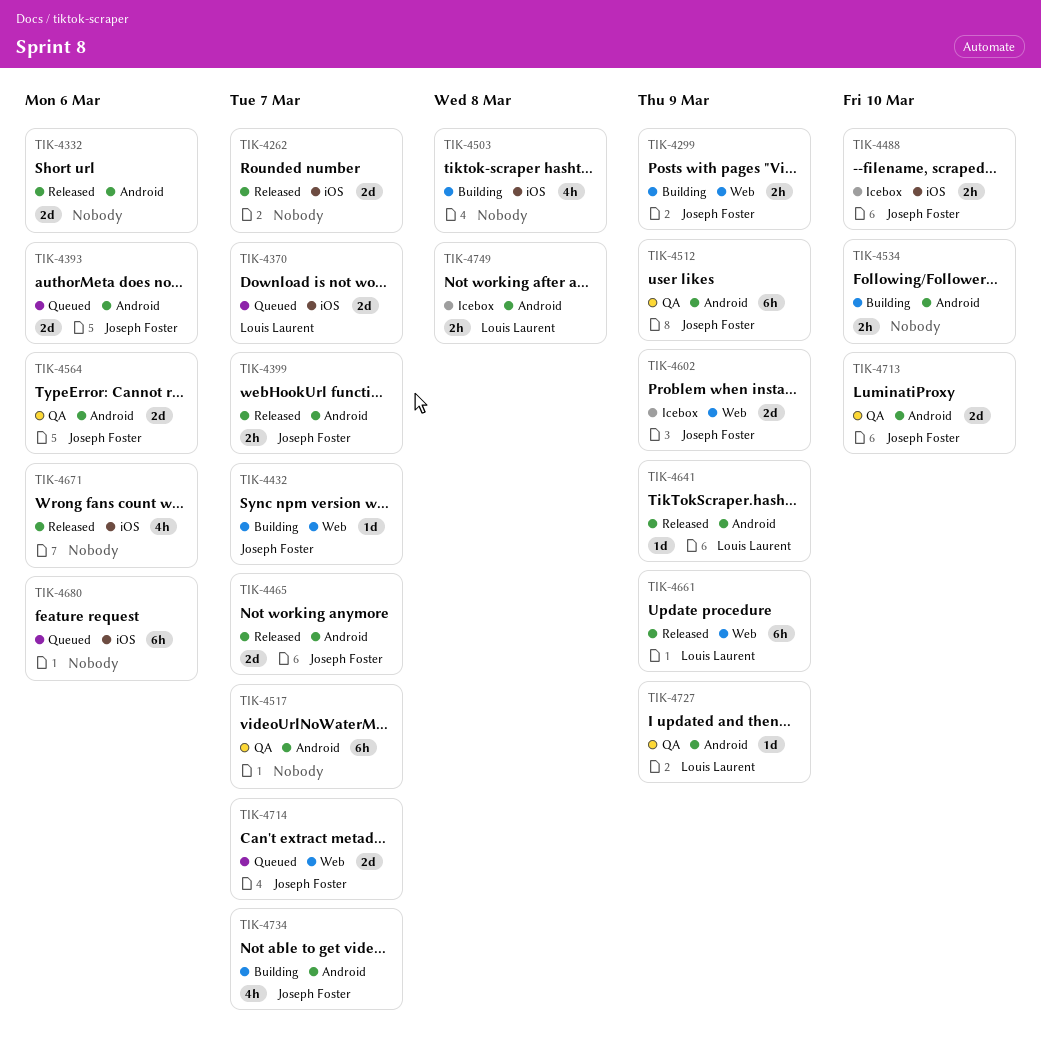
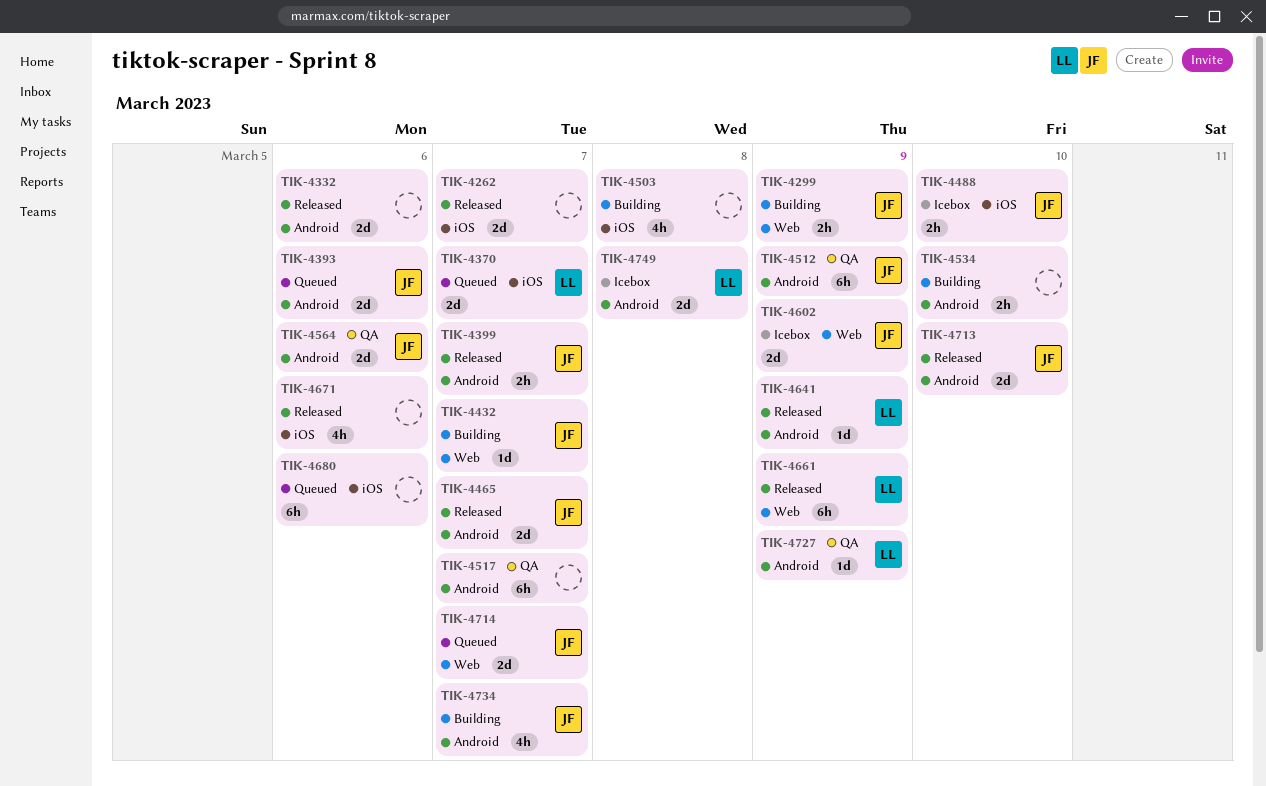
TIK-4713, status: QA -> Released
TIK-4749, estimate: 2h -> 2d

